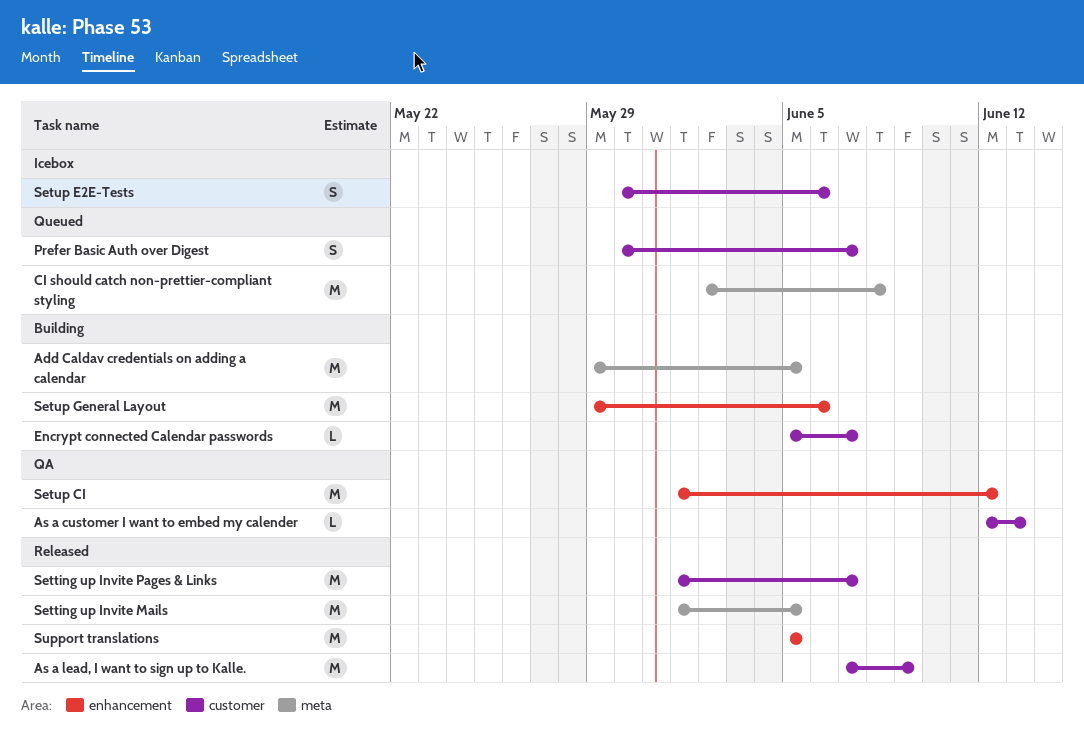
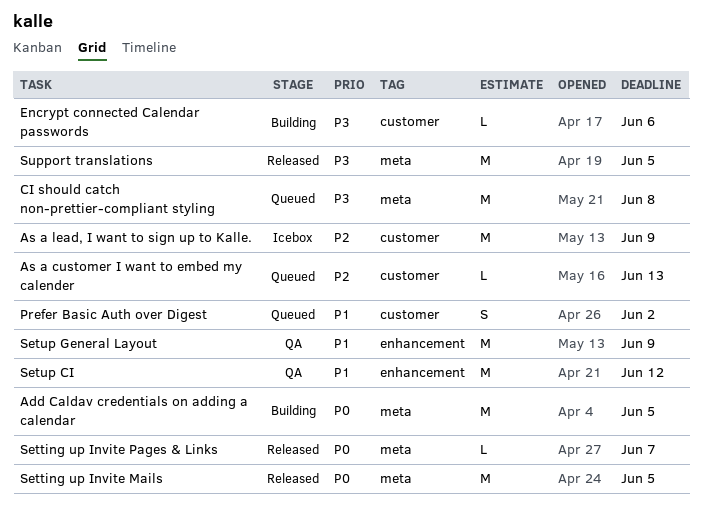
As a customer I want to embed my calender, status: QA -> Queued
As a lead, I want to sign up to Kalle., status: Released -> Icebox
Encrypt connected Calendar passwords, due: Jun 7 -> Jun 6
Prefer Basic Auth over Digest, due: Jun 7 -> Jun 2
Setting up Invite Pages & Links, label: customer -> meta
Setting up Invite Pages & Links, estimate: M -> L
Setup E2E-Tests: present -> none
Setup General Layout, status: Building -> QA
Setup General Layout, due: Jun 6 -> Jun 9
Support translations, label: enhancement -> meta

